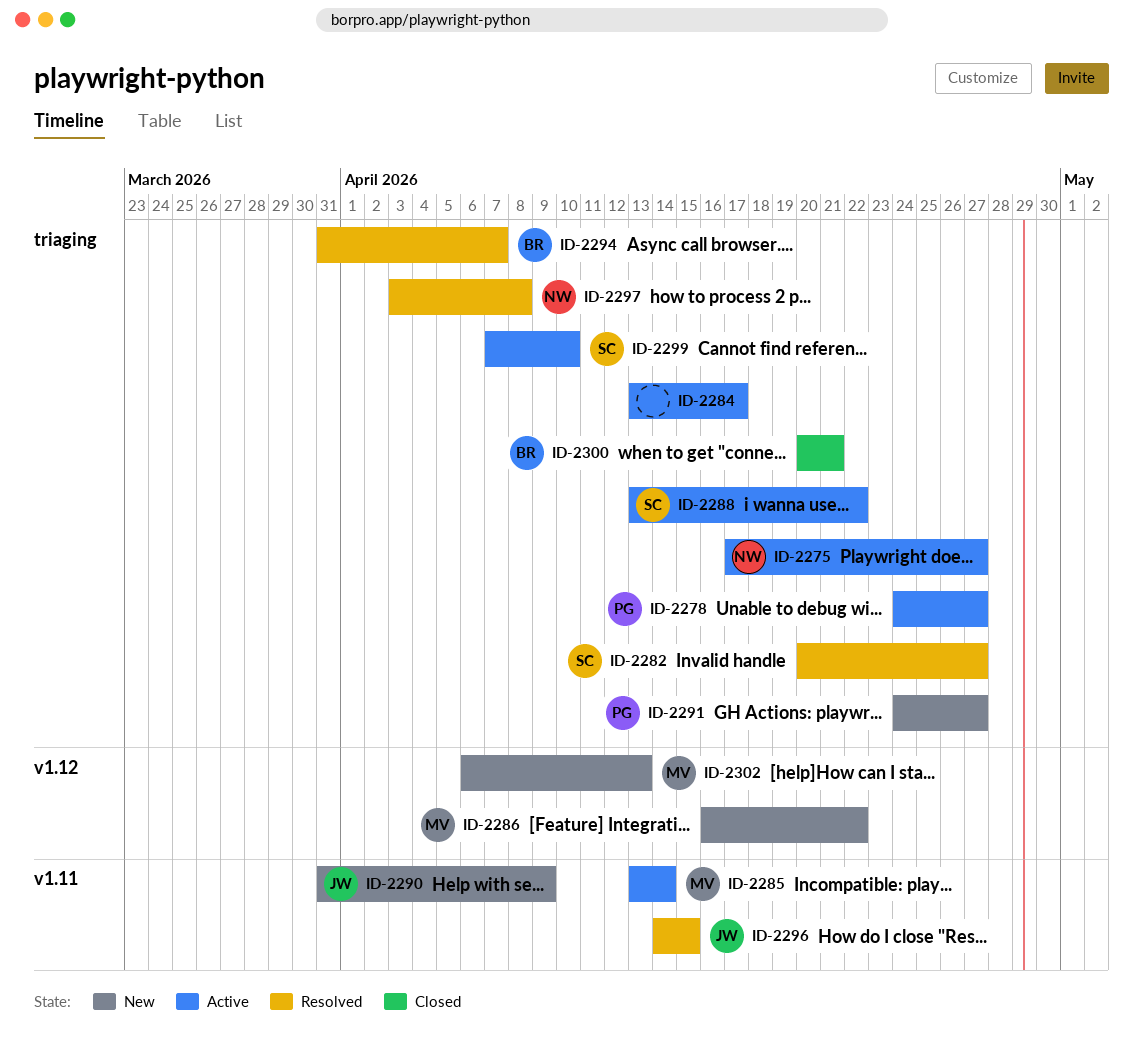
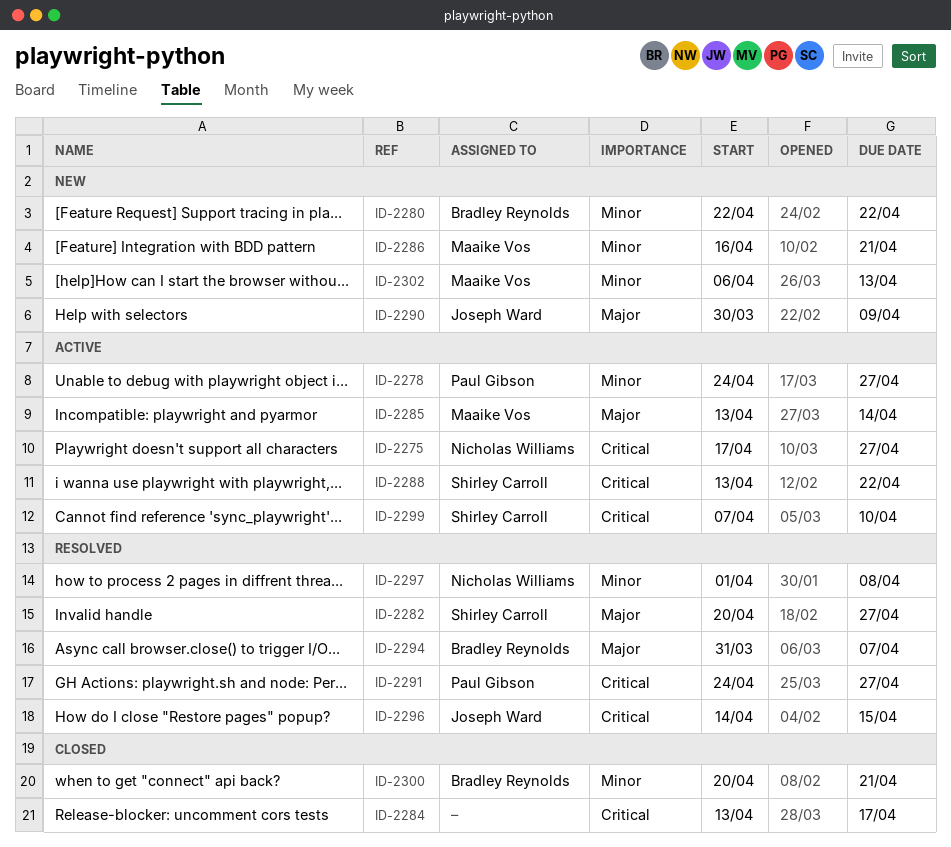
ID-2280: none -> present
ID-2284, status: Active -> Closed
ID-2286, due: Apr 22 -> Apr 21
ID-2290, start: Mar 31 -> Mar 30
ID-2291, status: New -> Resolved
ID-2297, start: Apr 3 -> Apr 1

